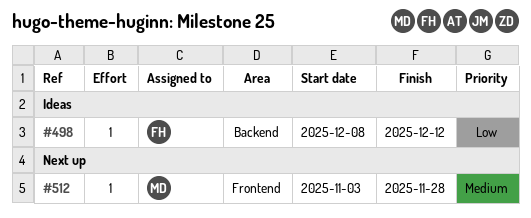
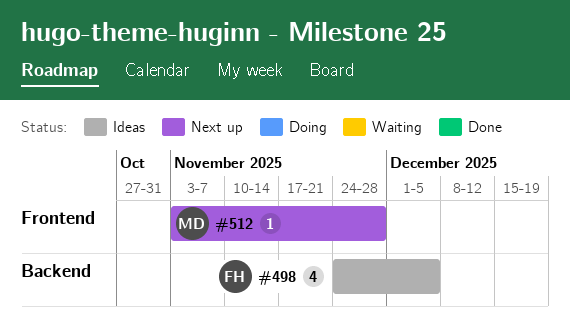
#498, estimate: 1 -> 4
#498, start: Dec 8 -> Nov 24
#498, due: Dec 12 -> Dec 5

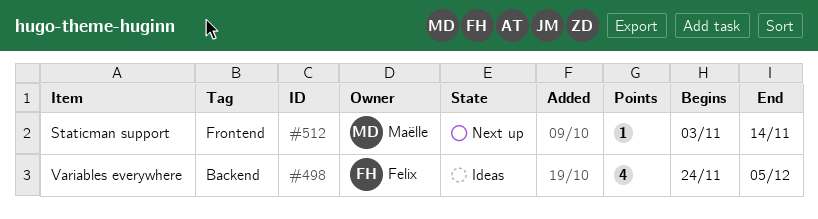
#512, due: Nov 28 -> Nov 14

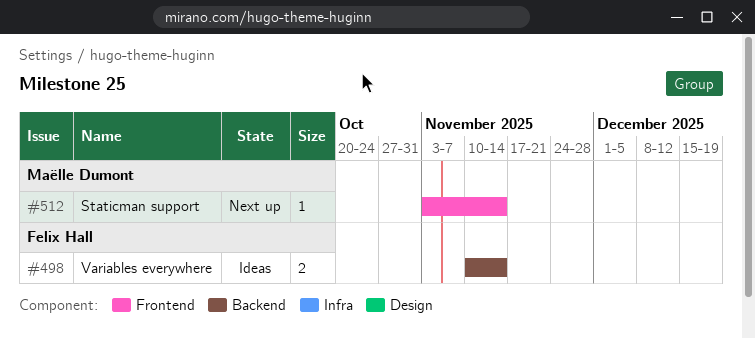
#498, estimate: 4 -> 2
#498, start: Nov 24 -> Nov 10
#498, due: Dec 5 -> Nov 14

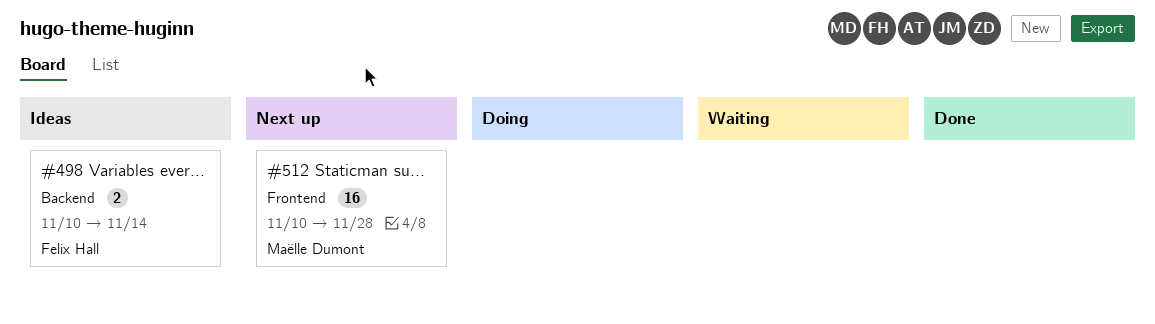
#512, estimate: 1 -> 16
#512, start: Nov 3 -> Nov 10
#512, due: Nov 14 -> Nov 28

